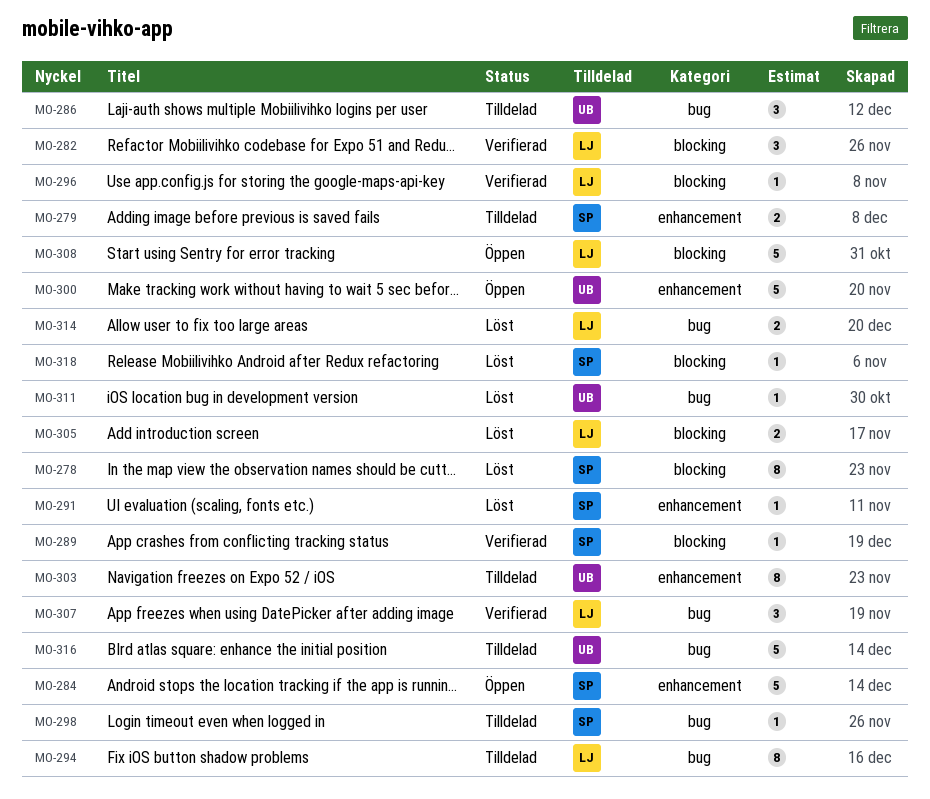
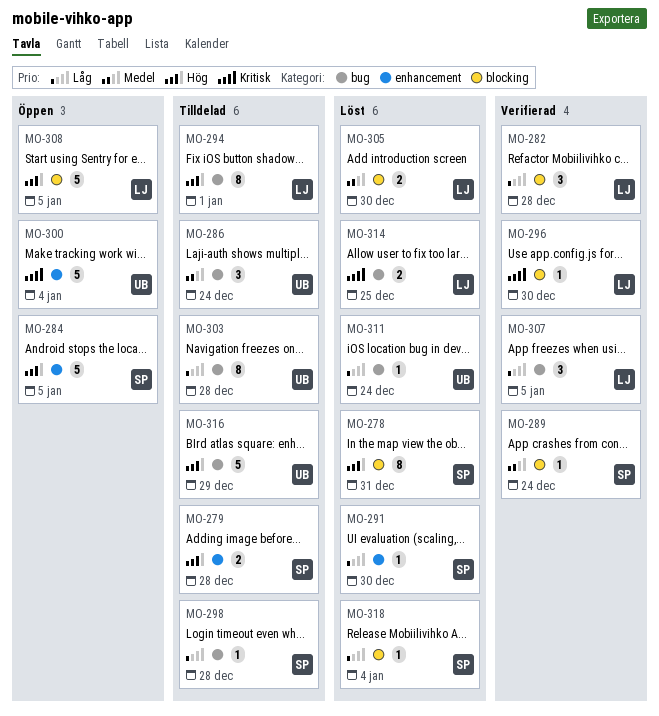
MO-303, label: enhancement -> bug

